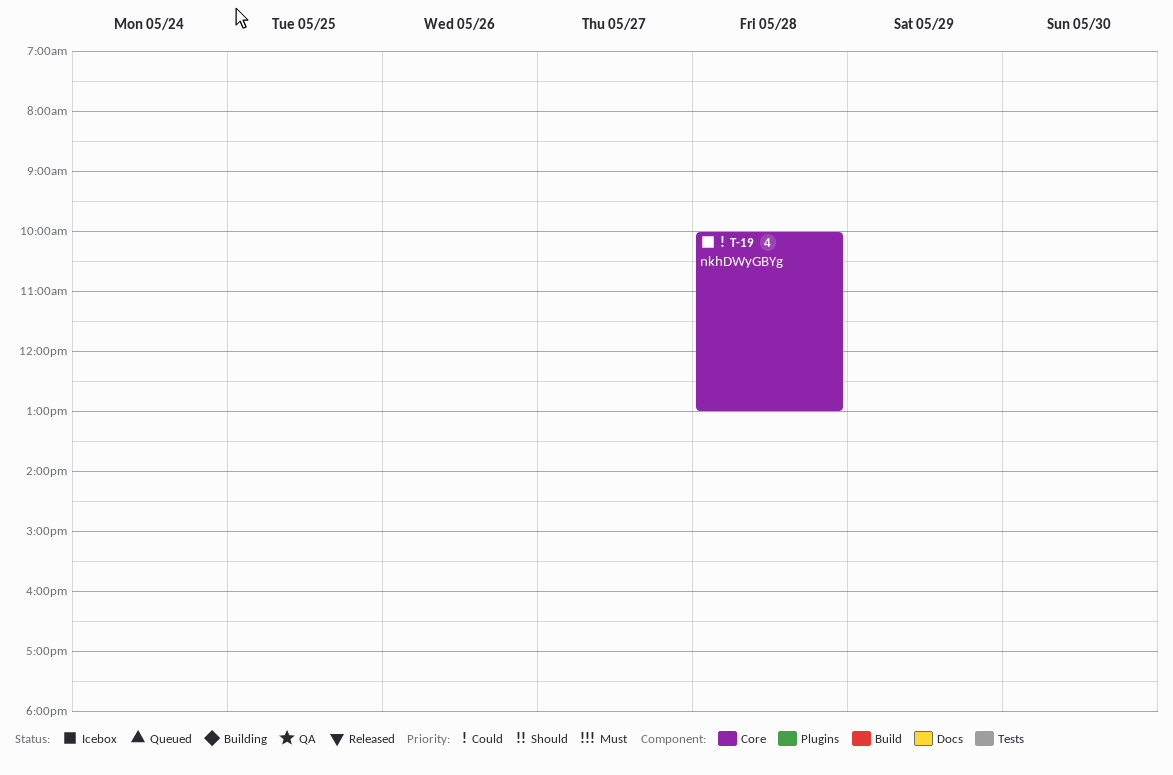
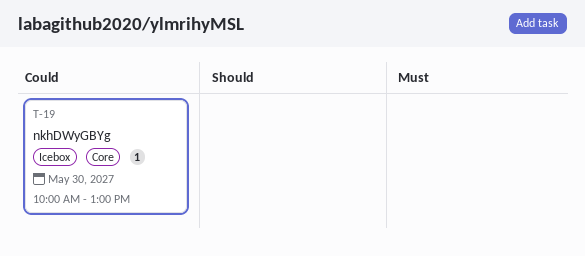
T-19, estimate: 4 -> 1
T-19, day: May 28 -> May 30

